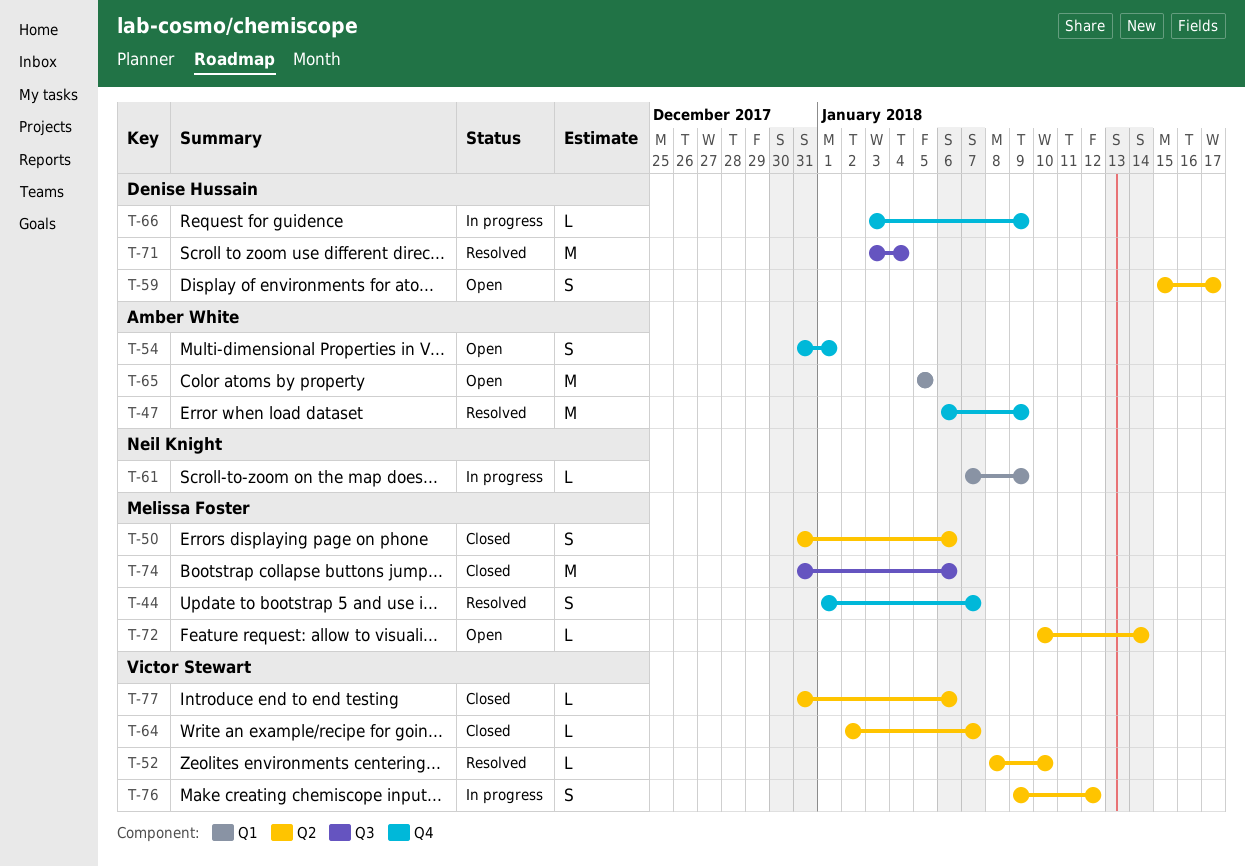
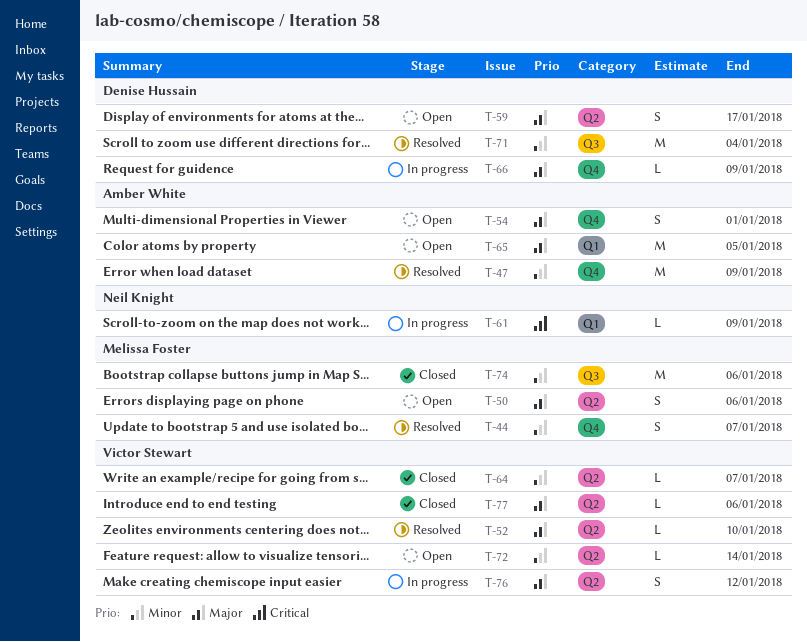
T-50, status: Closed -> Open
T-72, owner: Melissa Foster -> Victor Stewart

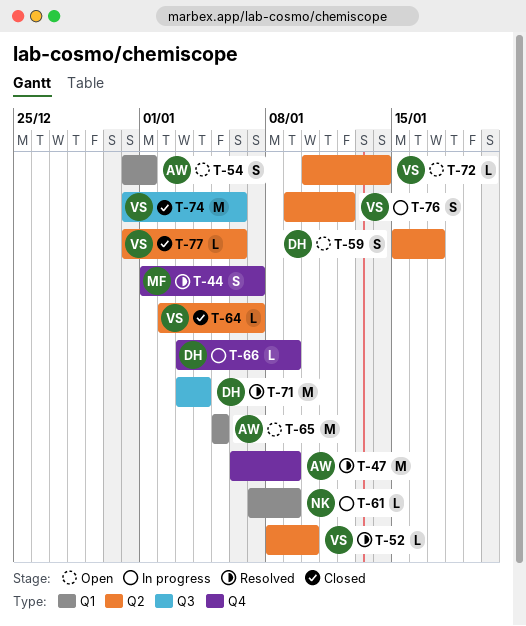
T-50: present -> none
T-54, label: Q4 -> Q1
T-74, owner: Melissa Foster -> Victor Stewart

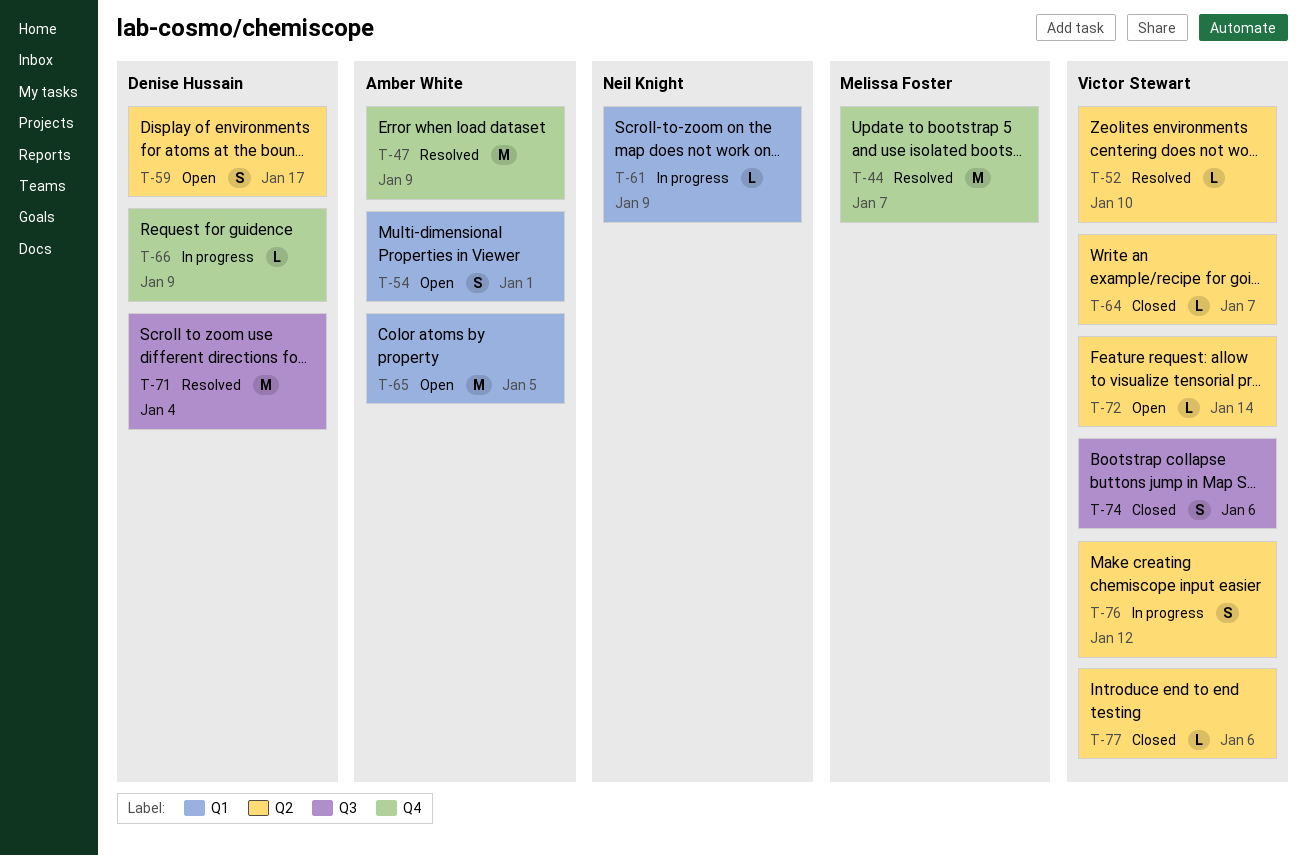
T-44, estimate: S -> M
T-74, estimate: M -> S

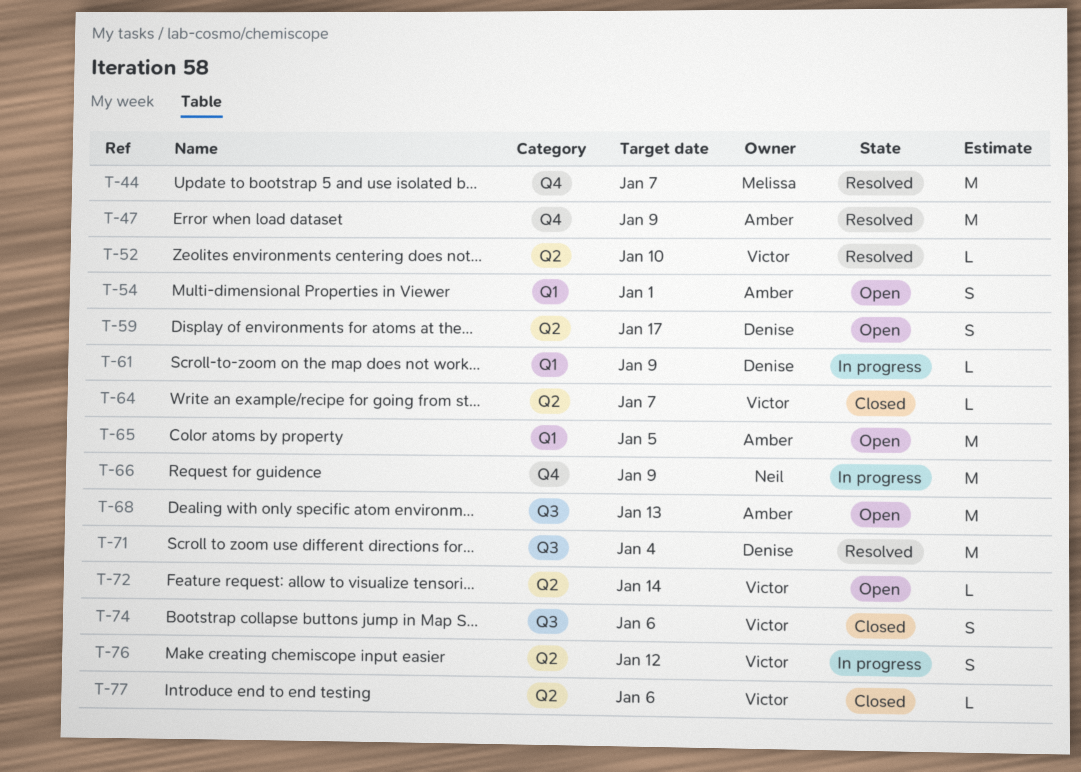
T-61, owner: Neil Knight -> Denise Hussain
T-66, owner: Denise Hussain -> Neil Knight
T-66, estimate: L -> M
T-68: none -> present

